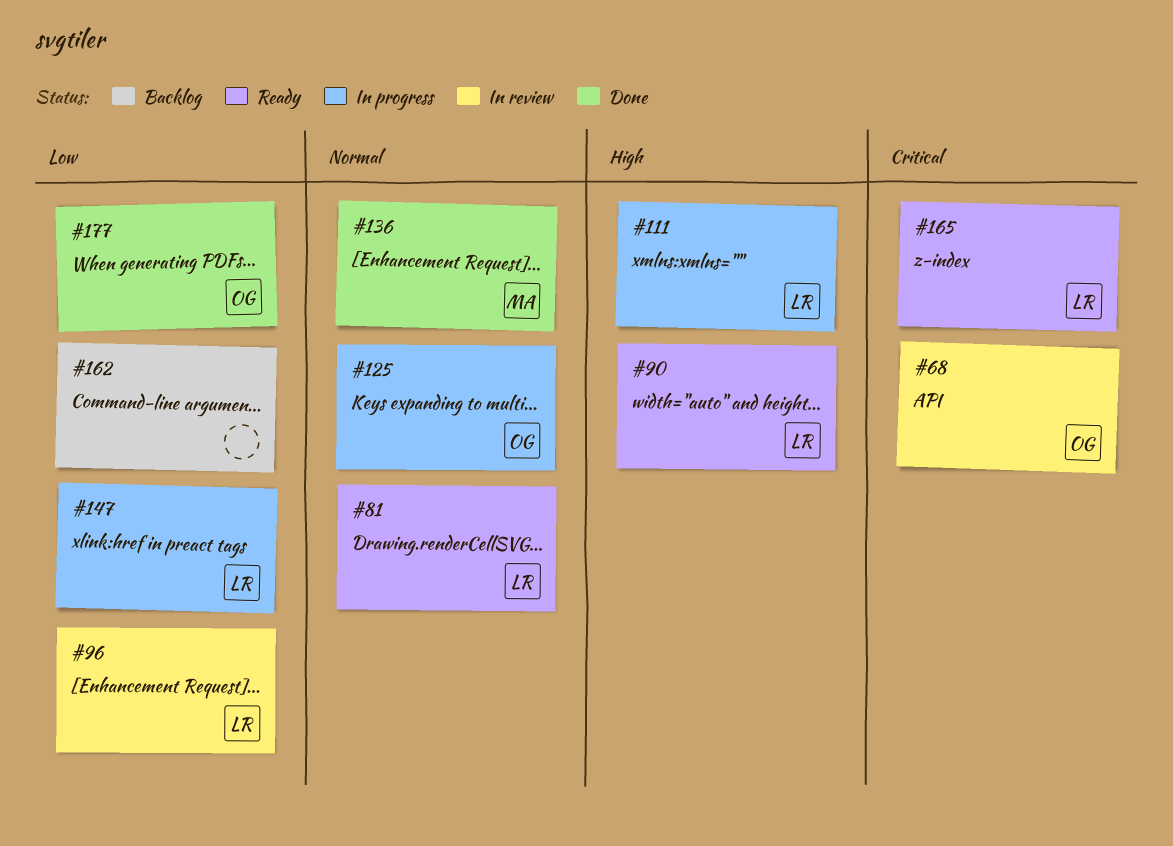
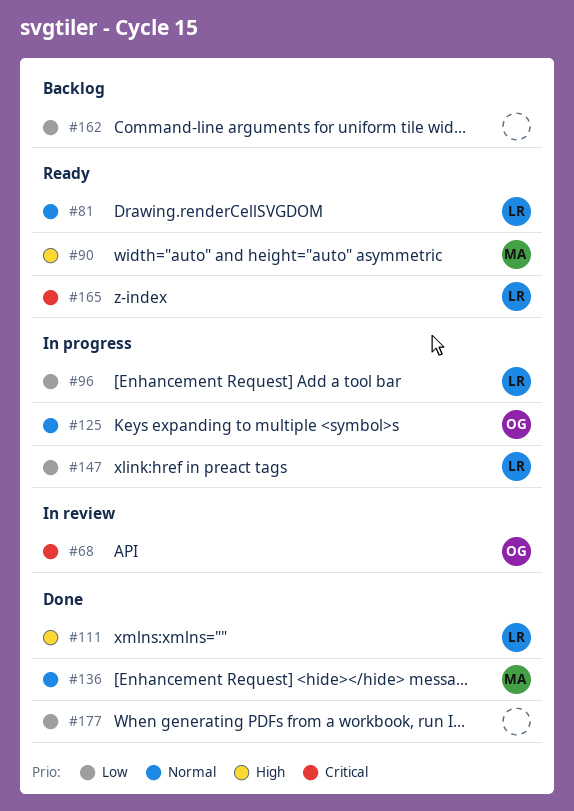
#90, owner: LR -> MA
#96, status: In review -> In progress
#111, status: In progress -> Done
#177, owner: OG -> none

